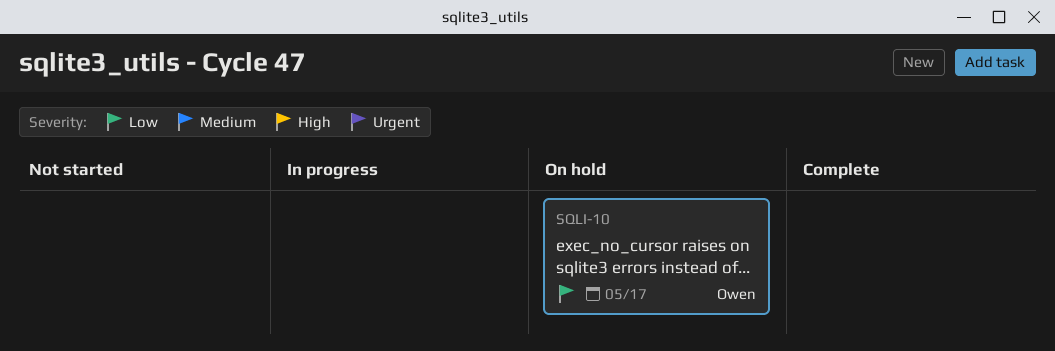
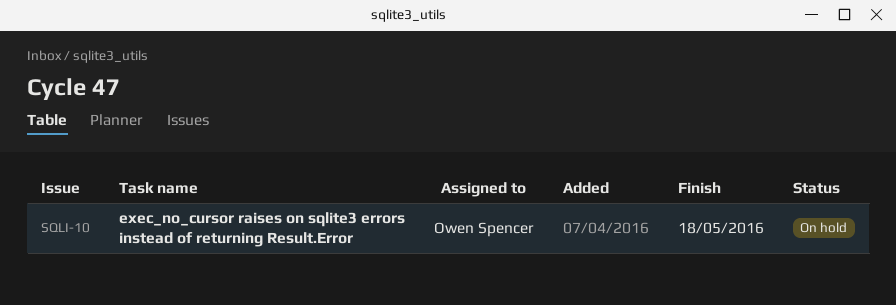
SQLI-10, due: May 17 -> May 18

